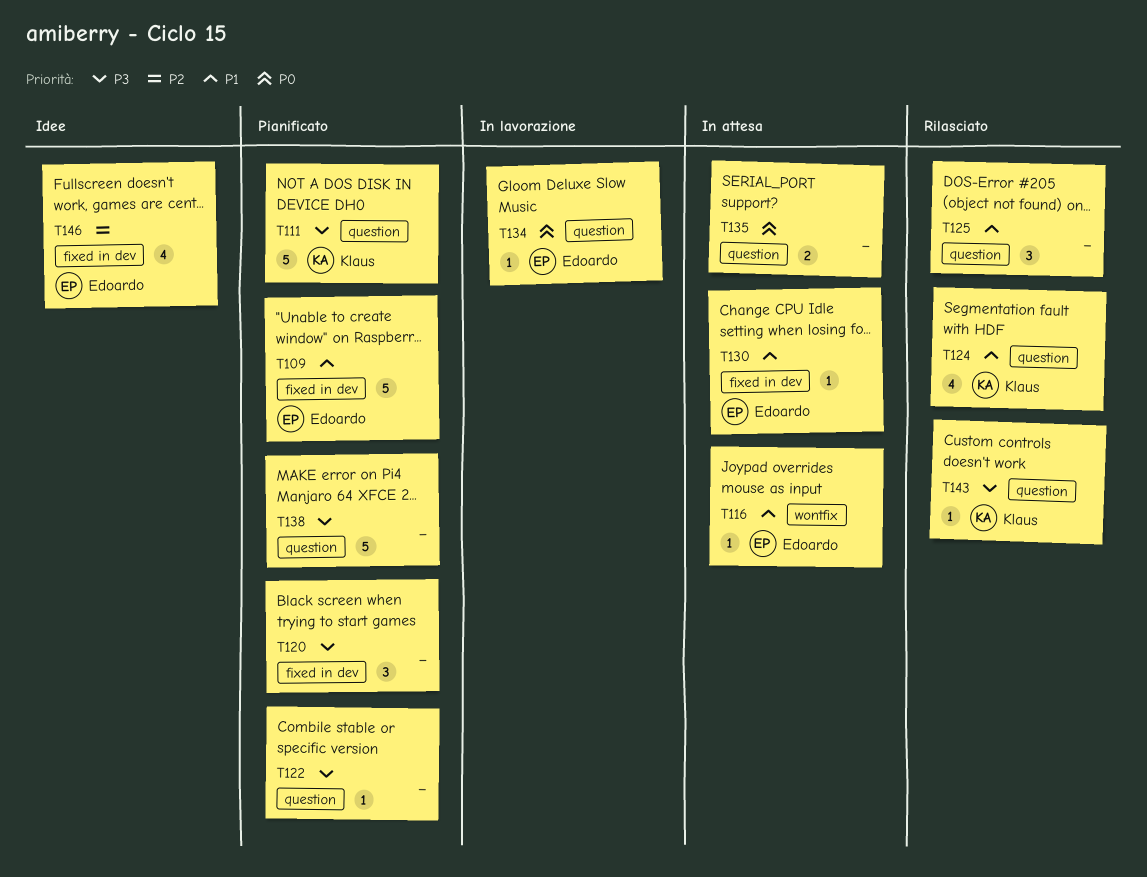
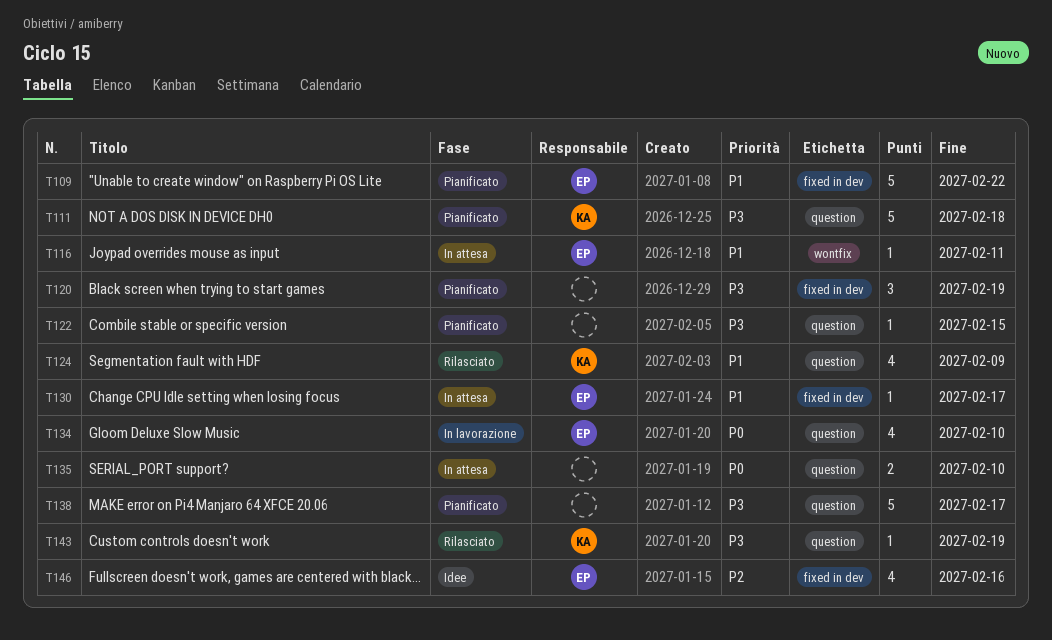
T125: present -> none
T134, estimate: 1 -> 4

